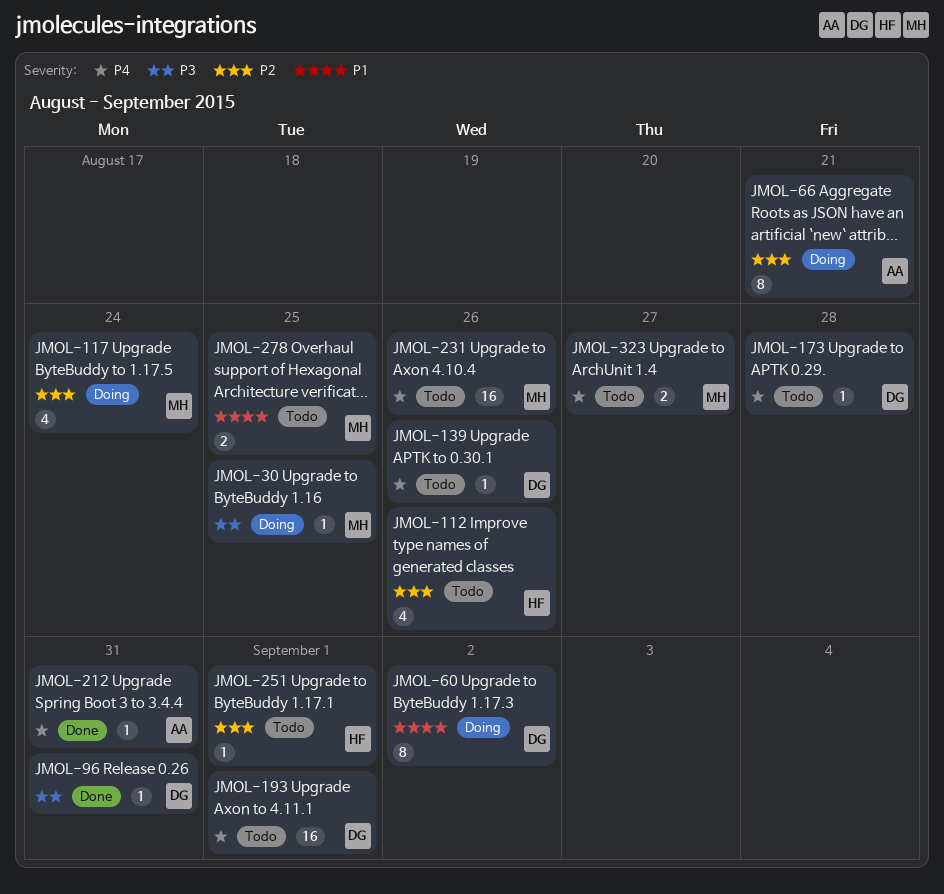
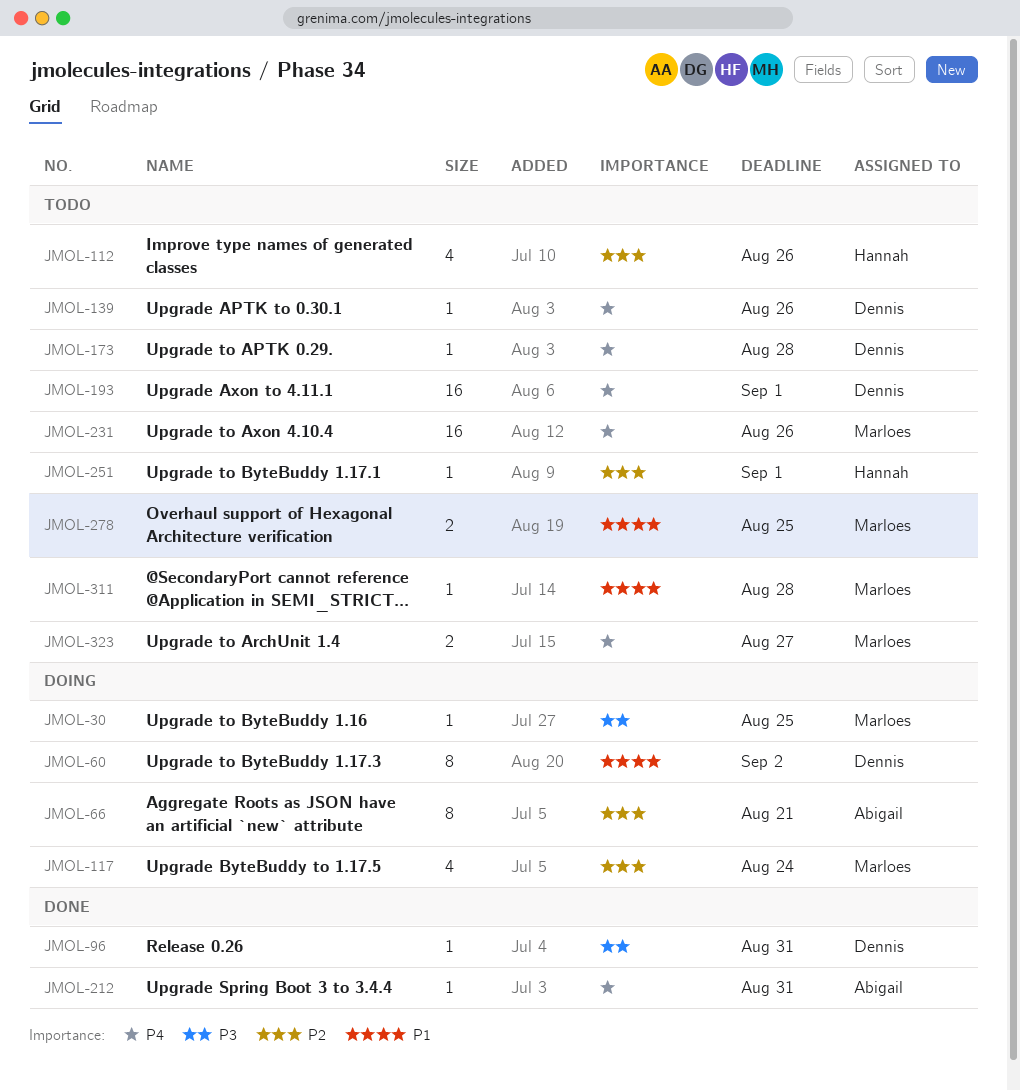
JMOL-311: none -> present

